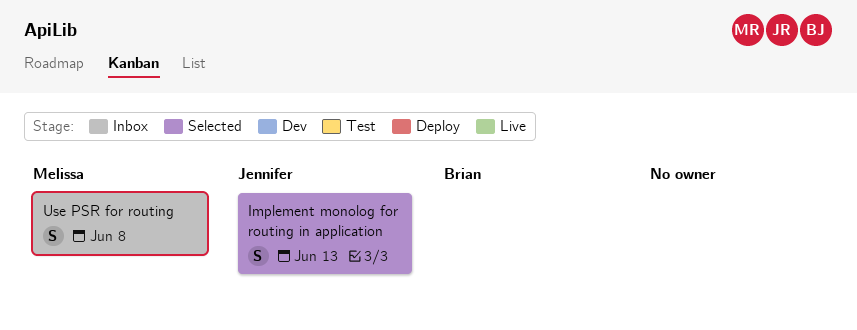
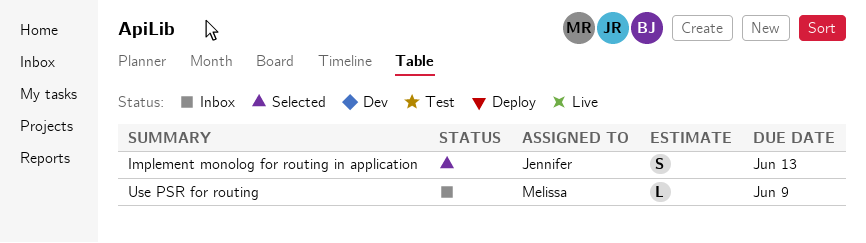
Use PSR for routing, estimate: S -> L
Use PSR for routing, due: Jun 8 -> Jun 9

